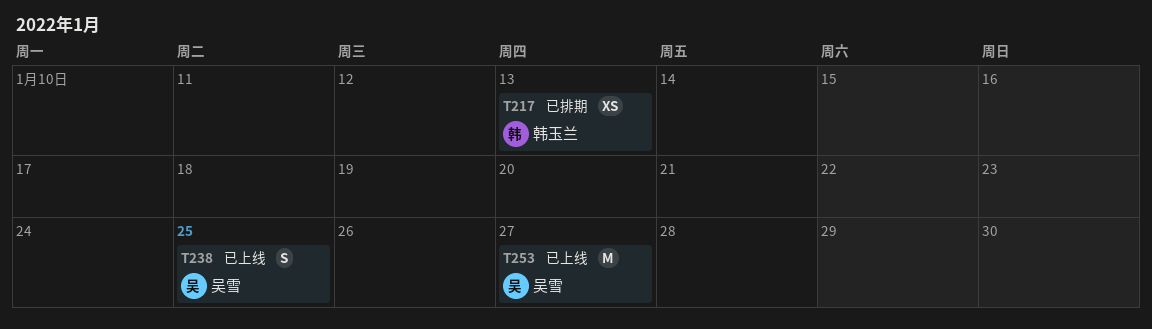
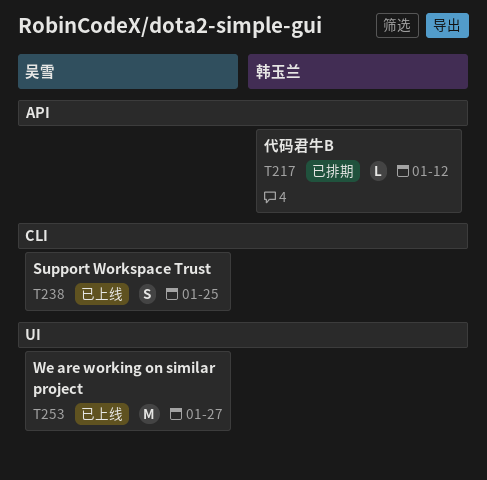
T217, estimate: XS -> L
T217, due: Jan 13 -> Jan 12

